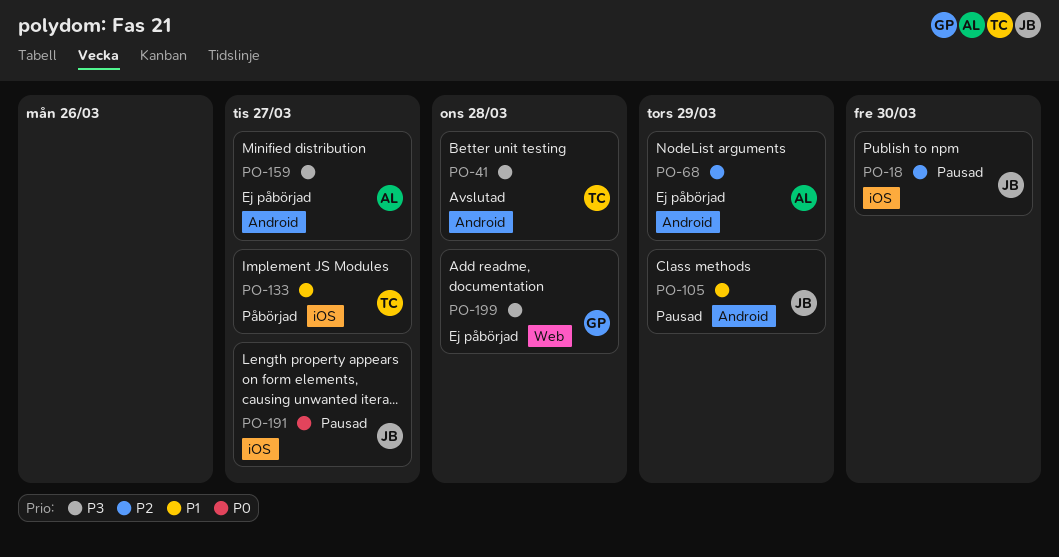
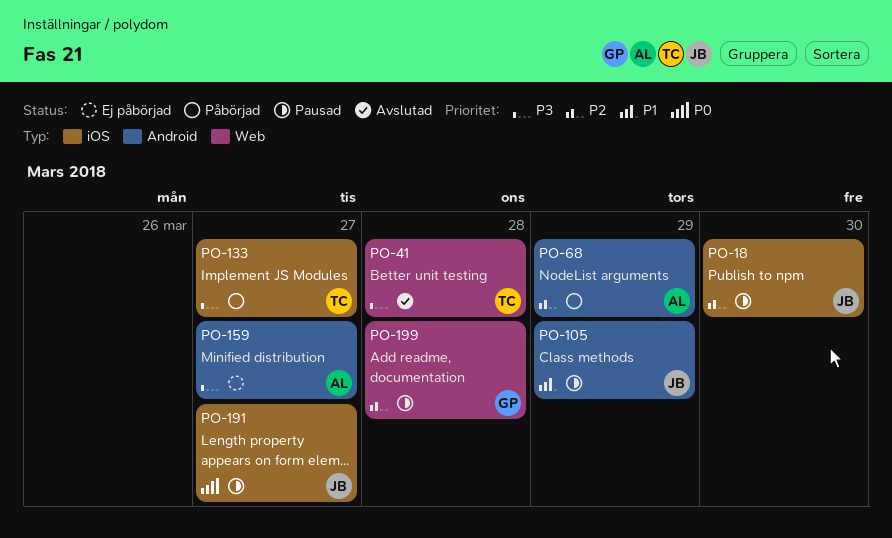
PO-41, label: Android -> Web
PO-68, status: Ej påbörjad -> Påbörjad
PO-133, priority: P1 -> P3
PO-199, status: Ej påbörjad -> Pausad
PO-199, priority: P3 -> P2

